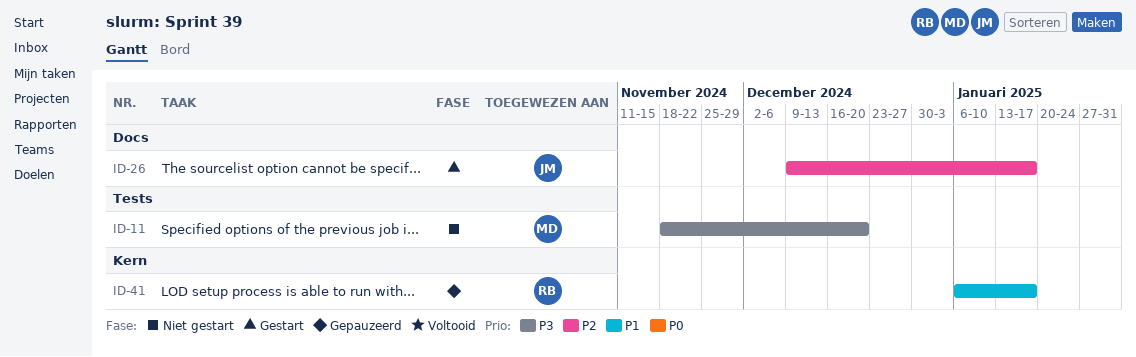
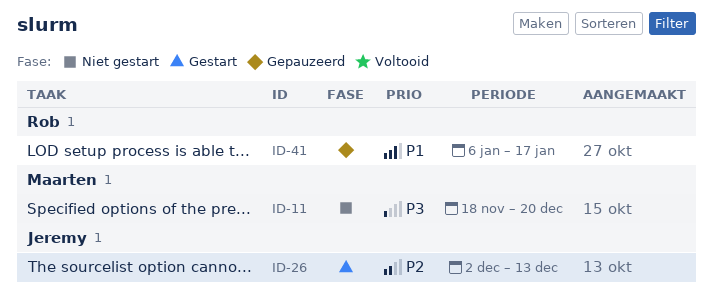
ID-26, start: Dec 9 -> Dec 2
ID-26, due: Jan 17 -> Dec 13

